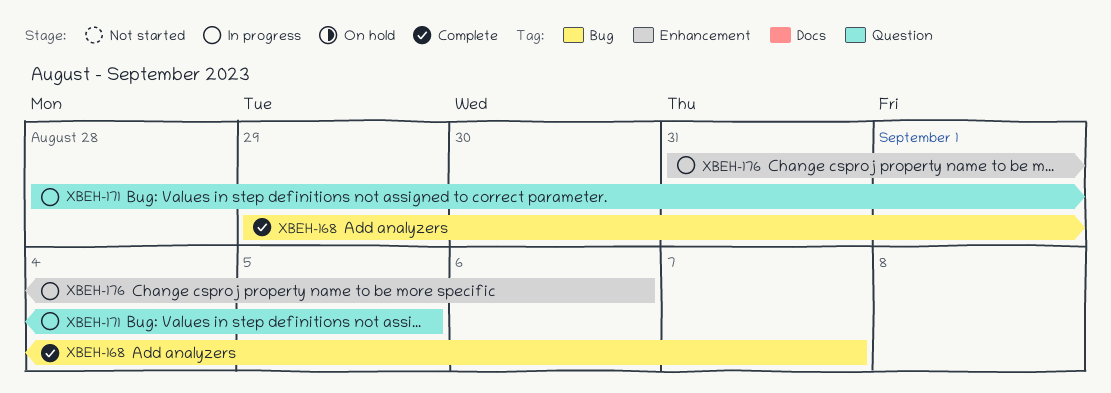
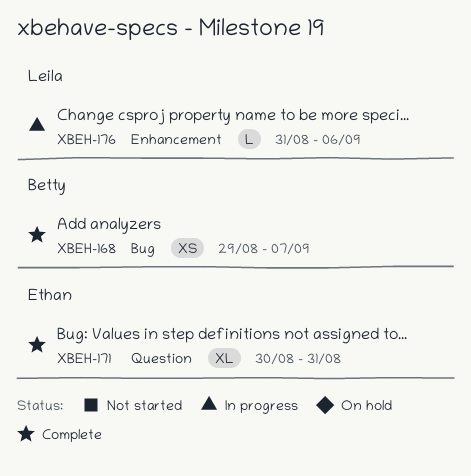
XBEH-171, status: In progress -> Complete
XBEH-171, start: Aug 28 -> Aug 30
XBEH-171, due: Sep 5 -> Aug 31

